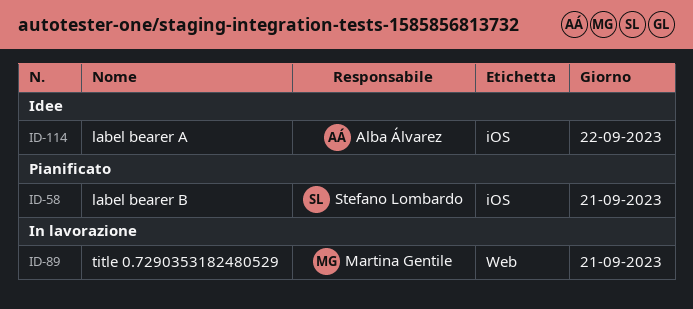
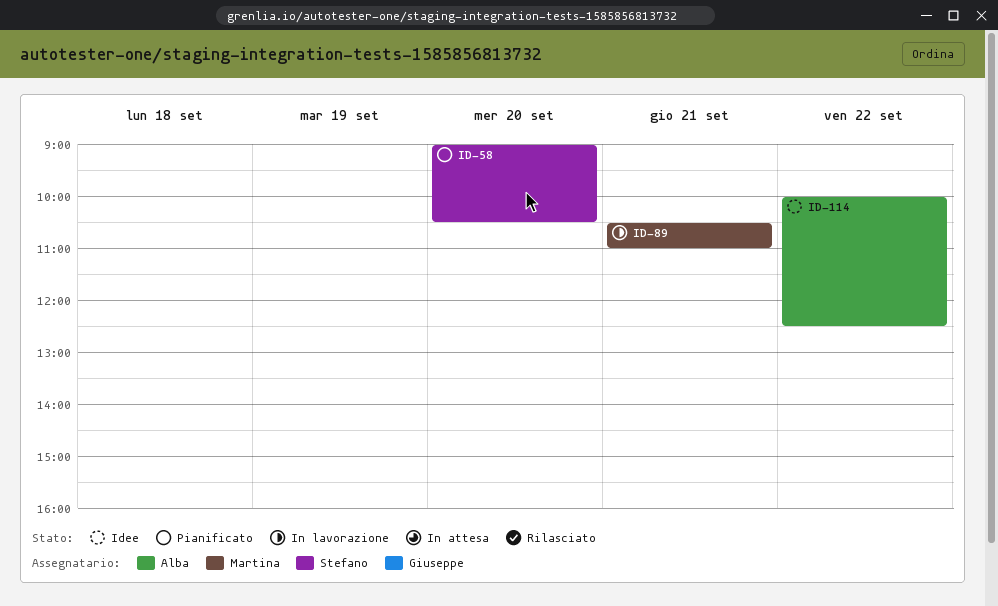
ID-58, day: Sep 21 -> Sep 20

